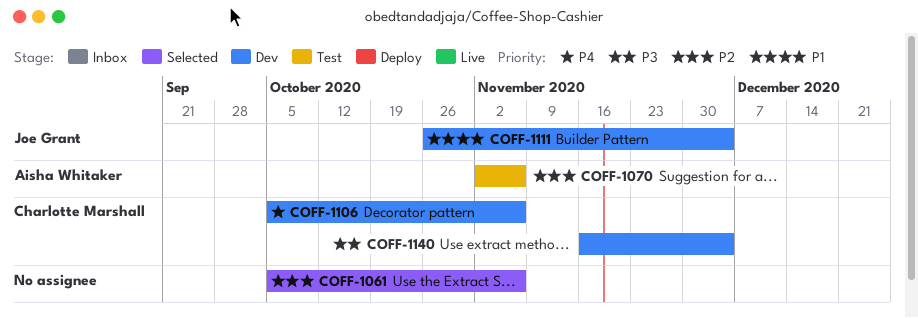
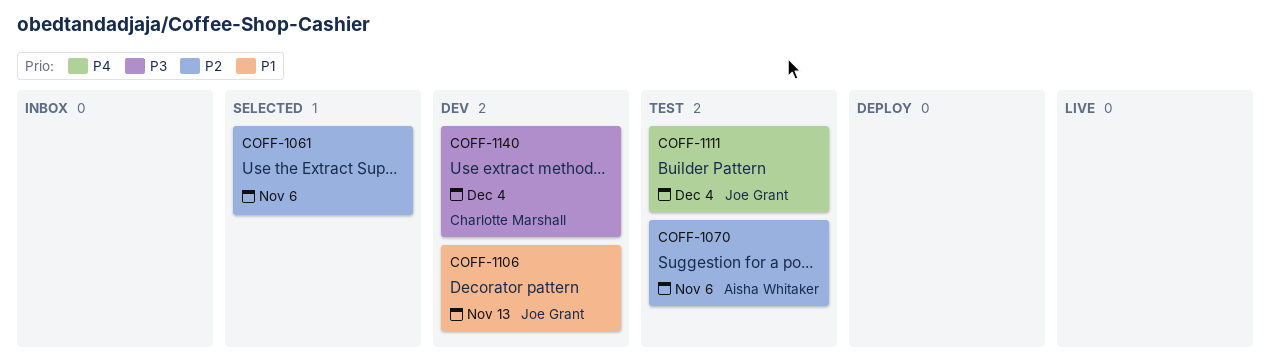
COFF-1106, owner: Charlotte Marshall -> Joe Grant
COFF-1106, priority: P4 -> P1
COFF-1106, due: Nov 6 -> Nov 13
COFF-1111, status: Dev -> Test
COFF-1111, priority: P1 -> P4

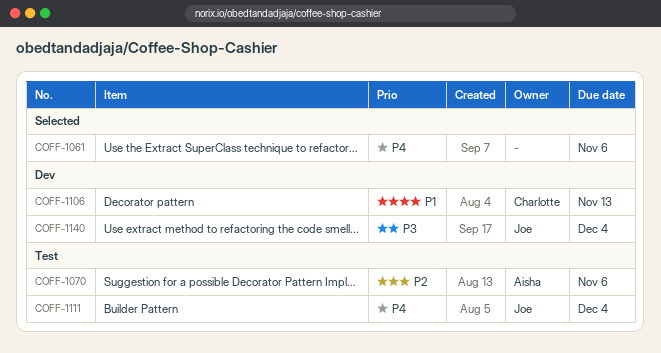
COFF-1061, priority: P2 -> P4
COFF-1106, owner: Joe Grant -> Charlotte Marshall
COFF-1140, owner: Charlotte Marshall -> Joe Grant

